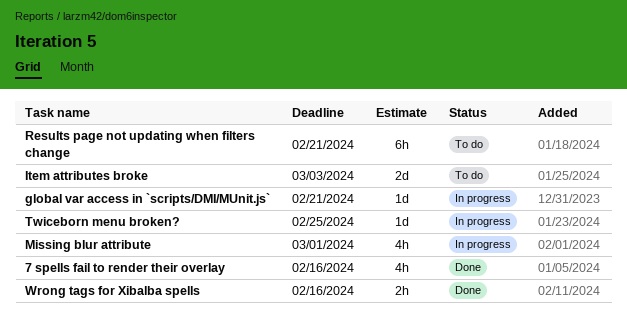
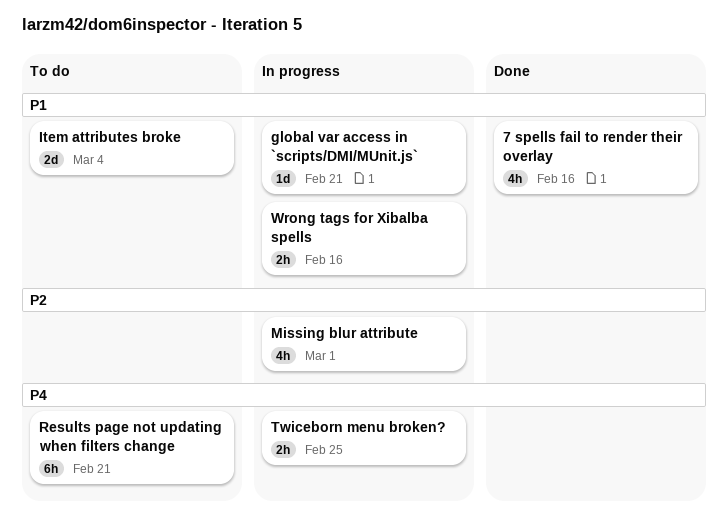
Item attributes broke, due: Mar 3 -> Mar 4
Twiceborn menu broken?, estimate: 1d -> 2h
Wrong tags for Xibalba spells, status: Done -> In progress

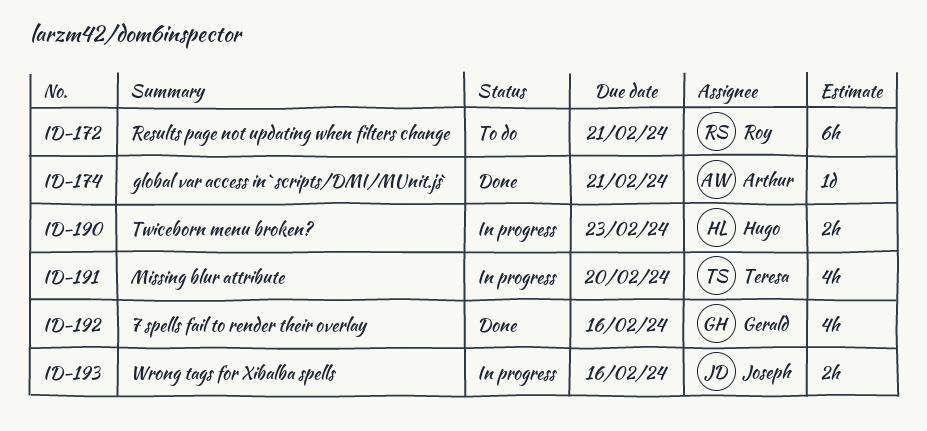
global var access in `scripts/DMI/MUnit.js`, status: In progress -> Done
Item attributes broke: present -> none
Missing blur attribute, due: Mar 1 -> Feb 20
Twiceborn menu broken?, due: Feb 25 -> Feb 23

